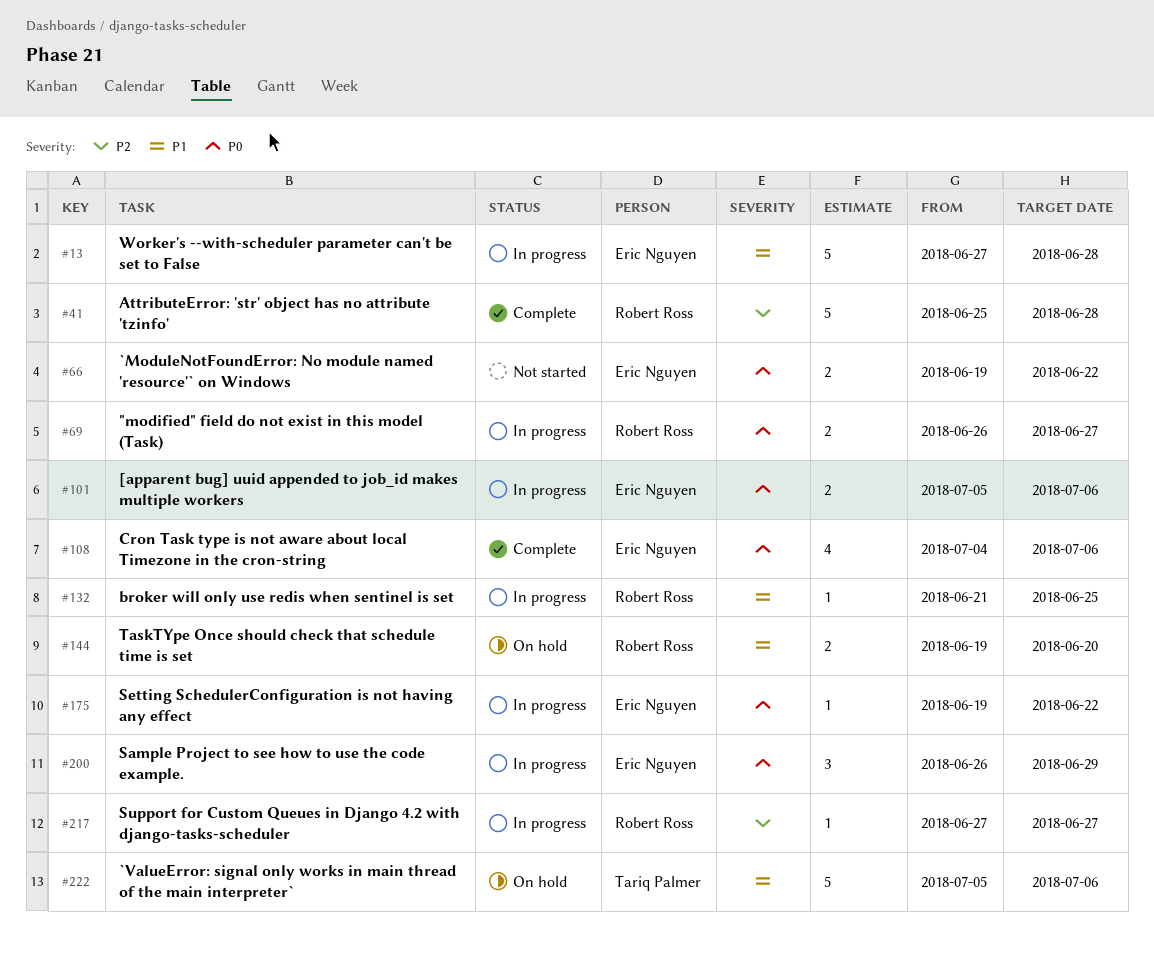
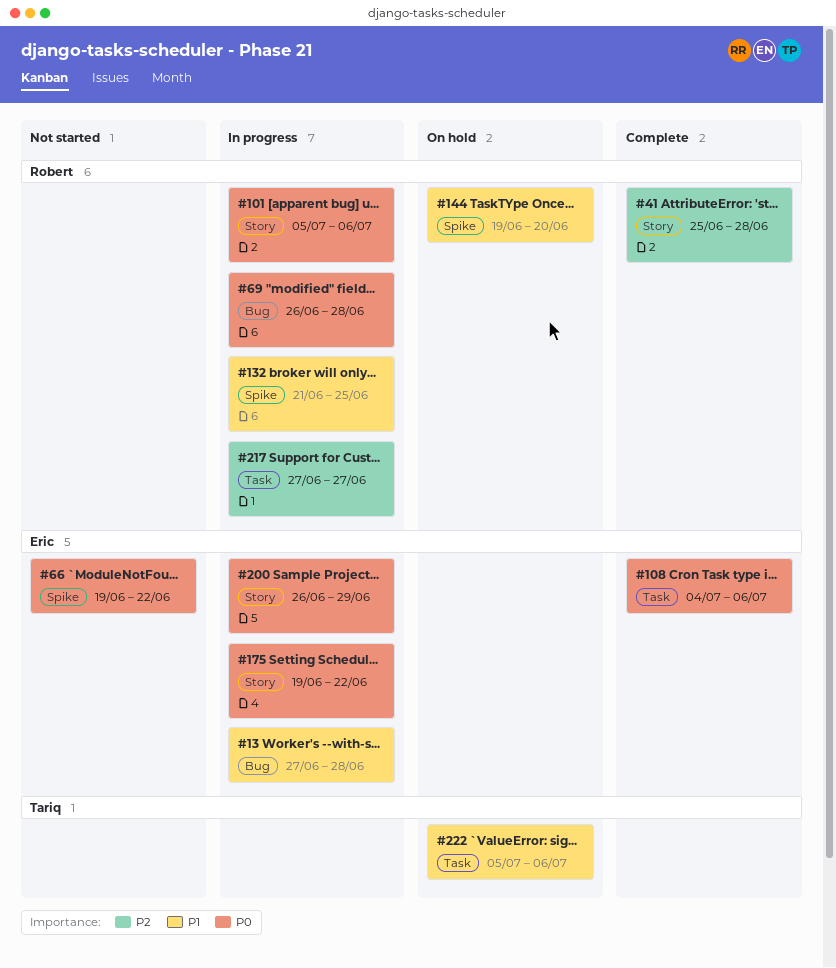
#69, due: Jun 27 -> Jun 28
#101, owner: Eric Nguyen -> Robert Ross

